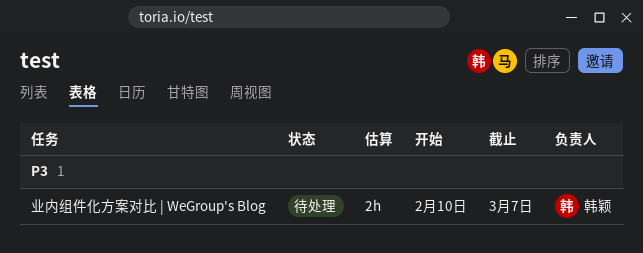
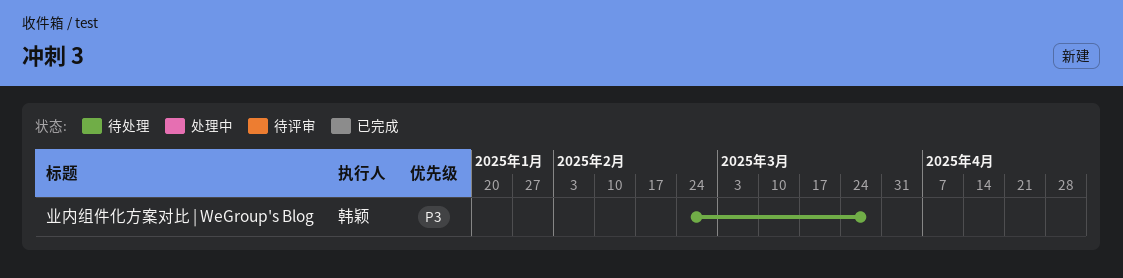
业内组件化方案对比 | WeGroup's Blog, start: Feb 10 -> Feb 24
业内组件化方案对比 | WeGroup's Blog, due: Mar 7 -> Mar 28

